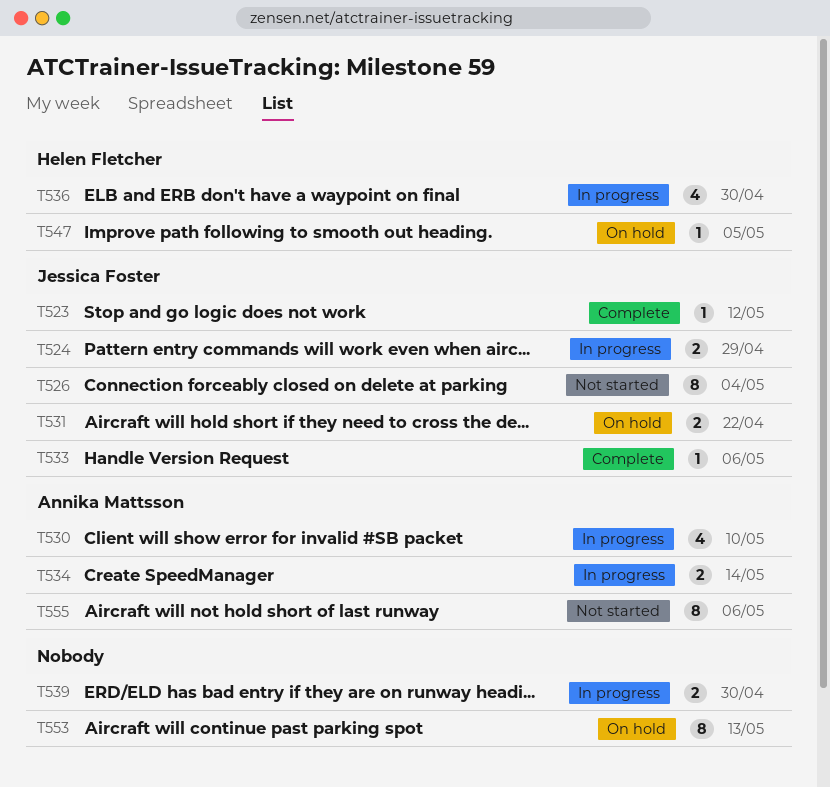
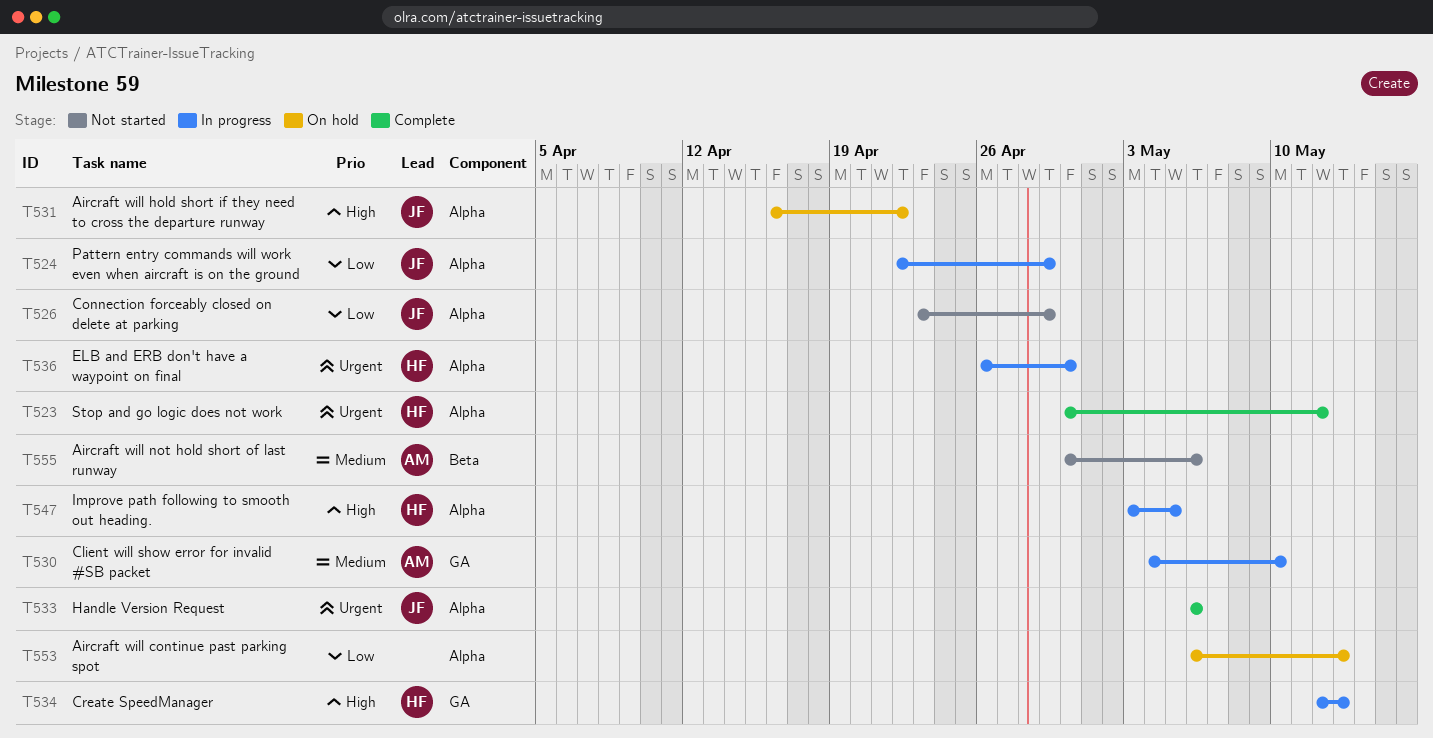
T523, owner: Jessica Foster -> Helen Fletcher
T526, due: May 4 -> Apr 29
T534, owner: Annika Mattsson -> Helen Fletcher
T534, due: May 14 -> May 13
T539: present -> none
T547, status: On hold -> In progress

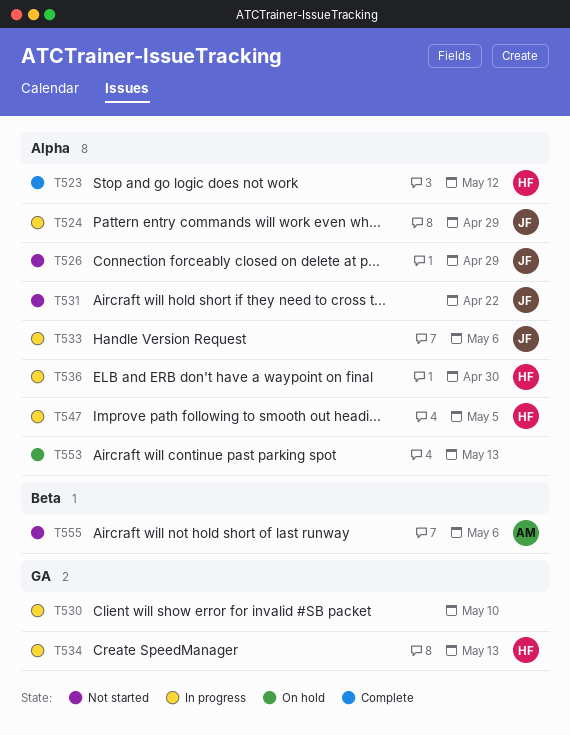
T530, owner: AM -> none
T531, status: On hold -> Not started
T533, status: Complete -> In progress

